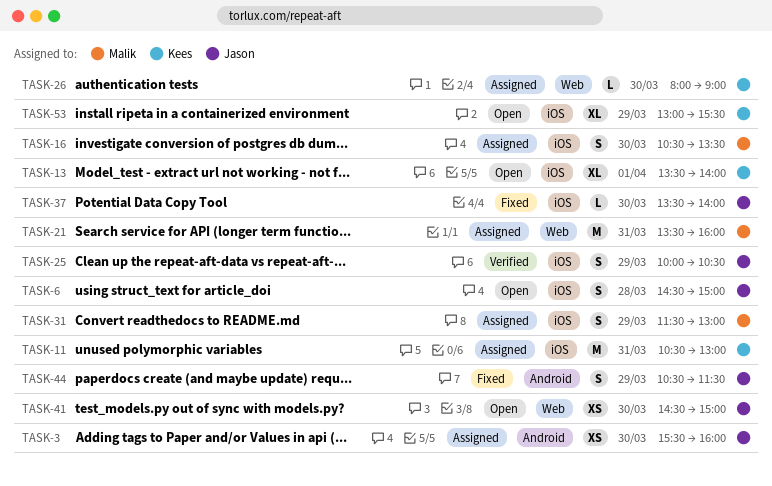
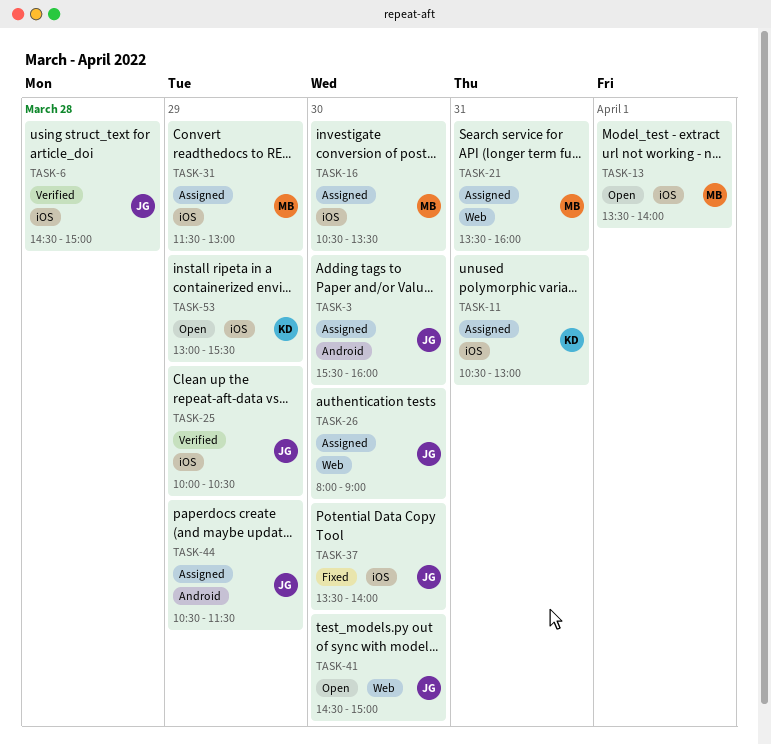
TASK-6, status: Open -> Verified
TASK-13, owner: Kees -> Malik
TASK-26, owner: Kees -> Jason
TASK-44, status: Fixed -> Assigned

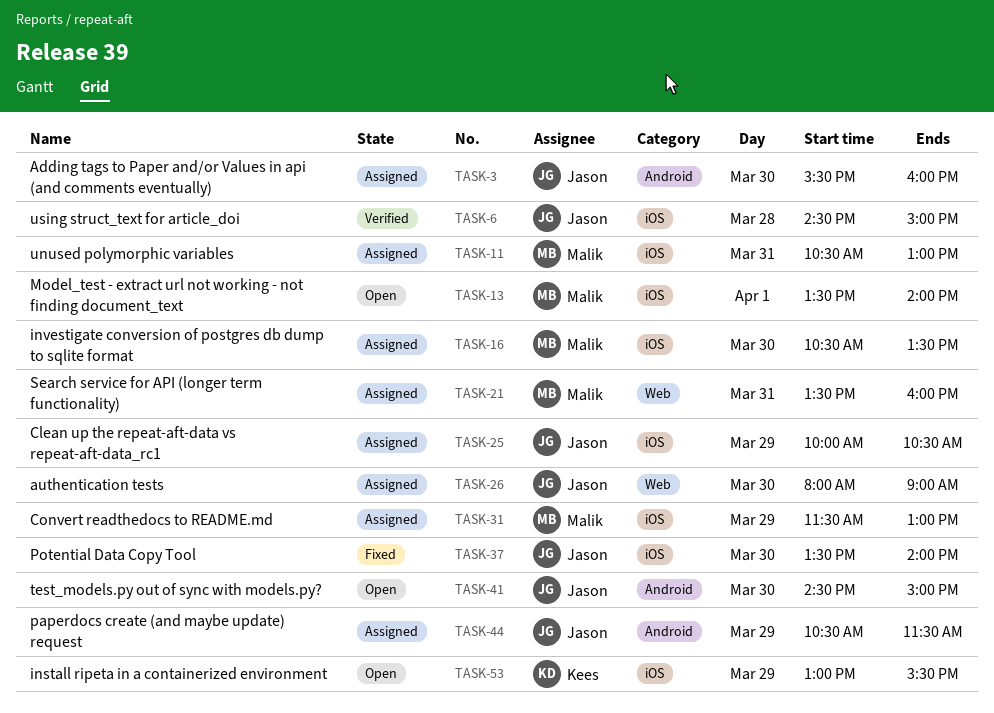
TASK-11, owner: Kees -> Malik
TASK-25, status: Verified -> Assigned
TASK-41, label: Web -> Android

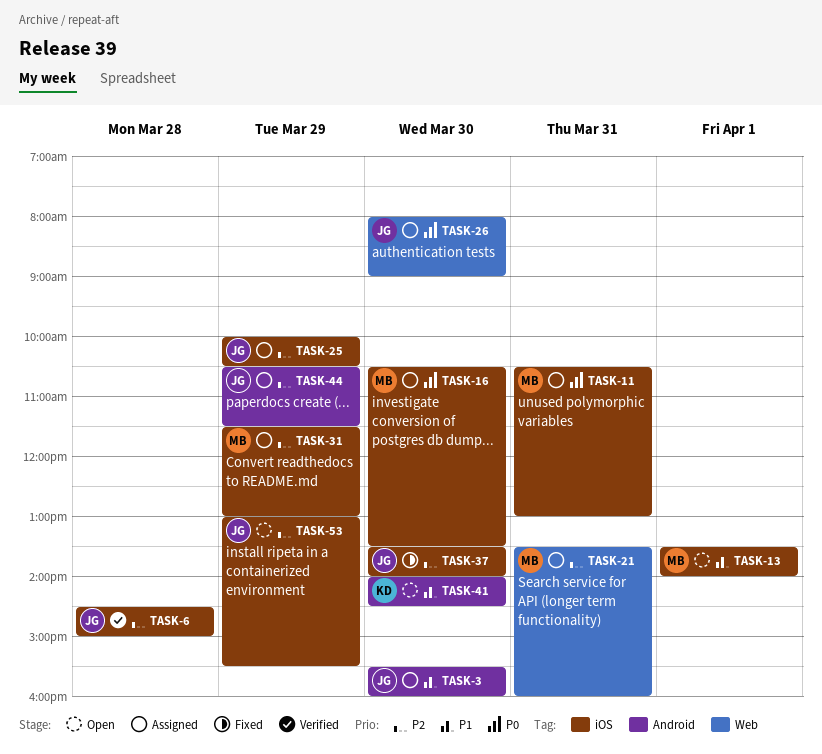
TASK-41, owner: Jason -> Kees
TASK-41, begins: 14:30 -> 14:00
TASK-41, ends: 15:00 -> 14:30
TASK-53, owner: Kees -> Jason

